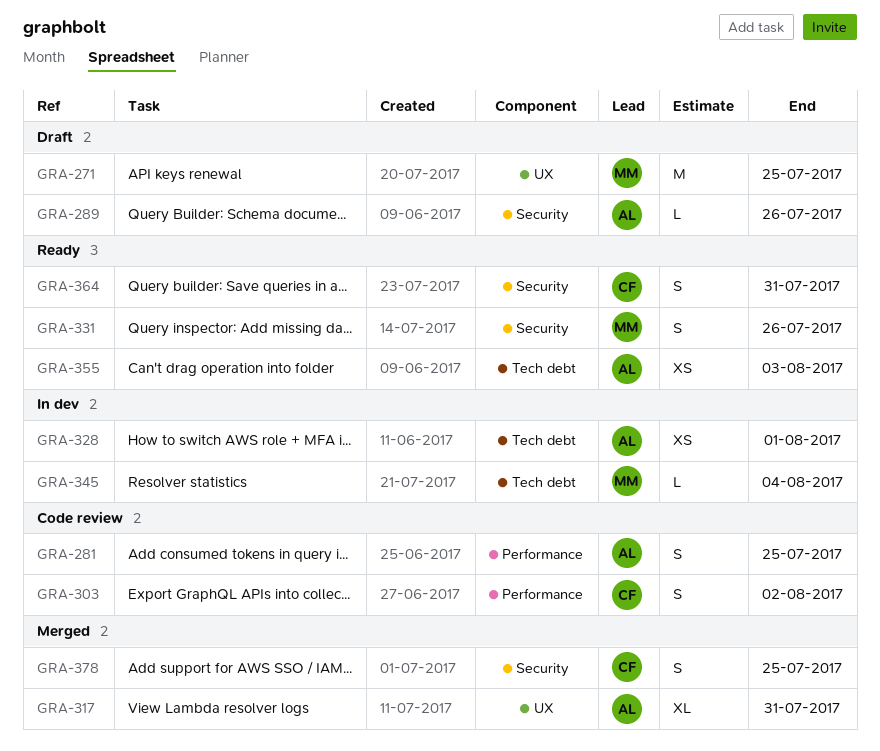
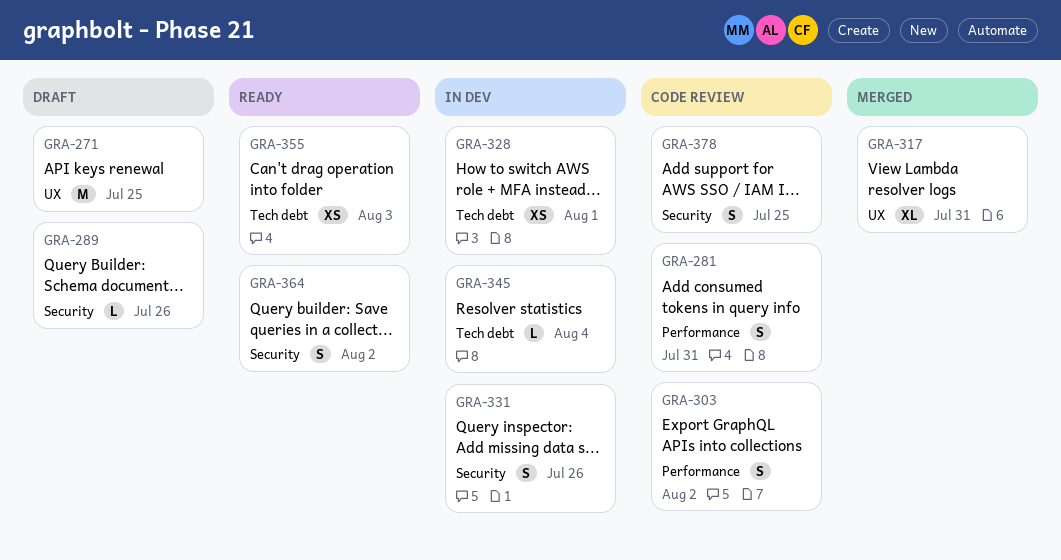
GRA-281, due: Jul 25 -> Jul 31
GRA-331, status: Ready -> In dev
GRA-364, due: Jul 31 -> Aug 2
GRA-378, status: Merged -> Code review

